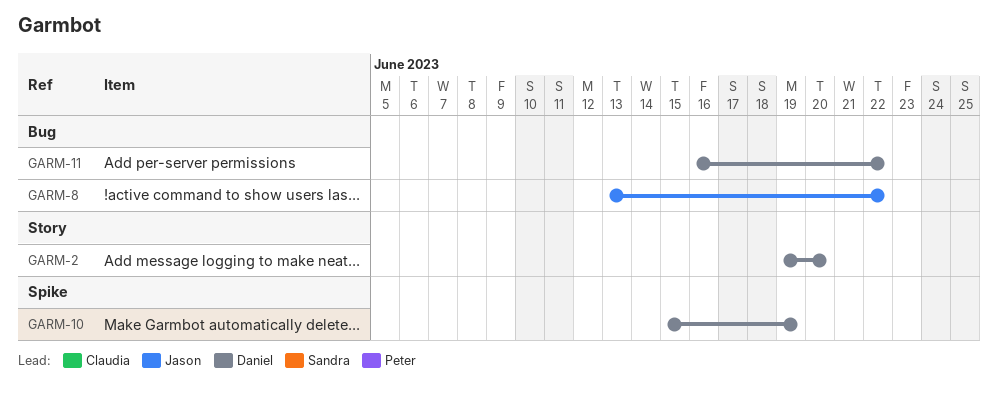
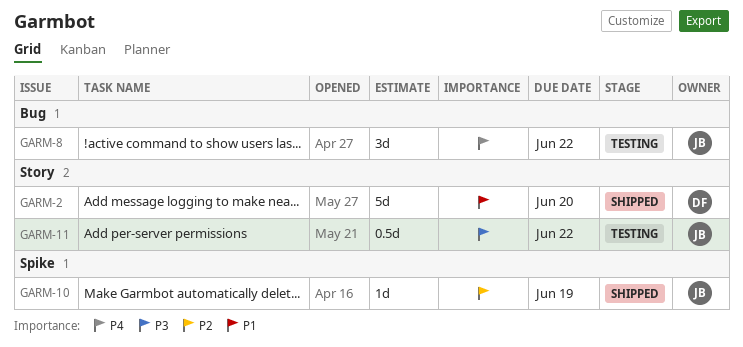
GARM-10, owner: Daniel -> Jason
GARM-11, owner: Daniel -> Jason
GARM-11, label: Bug -> Story

